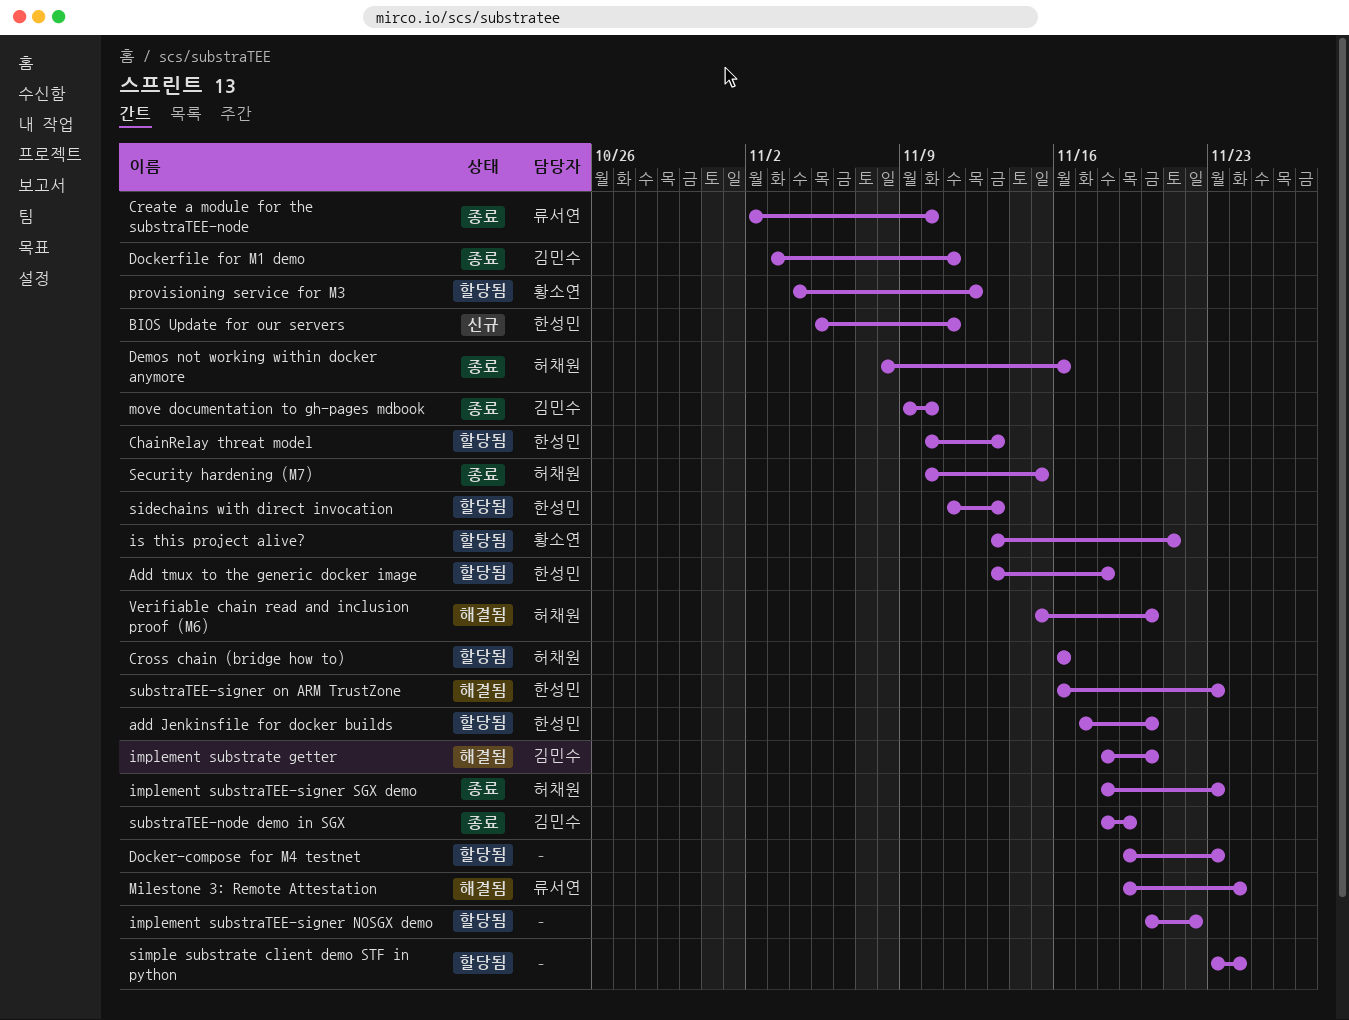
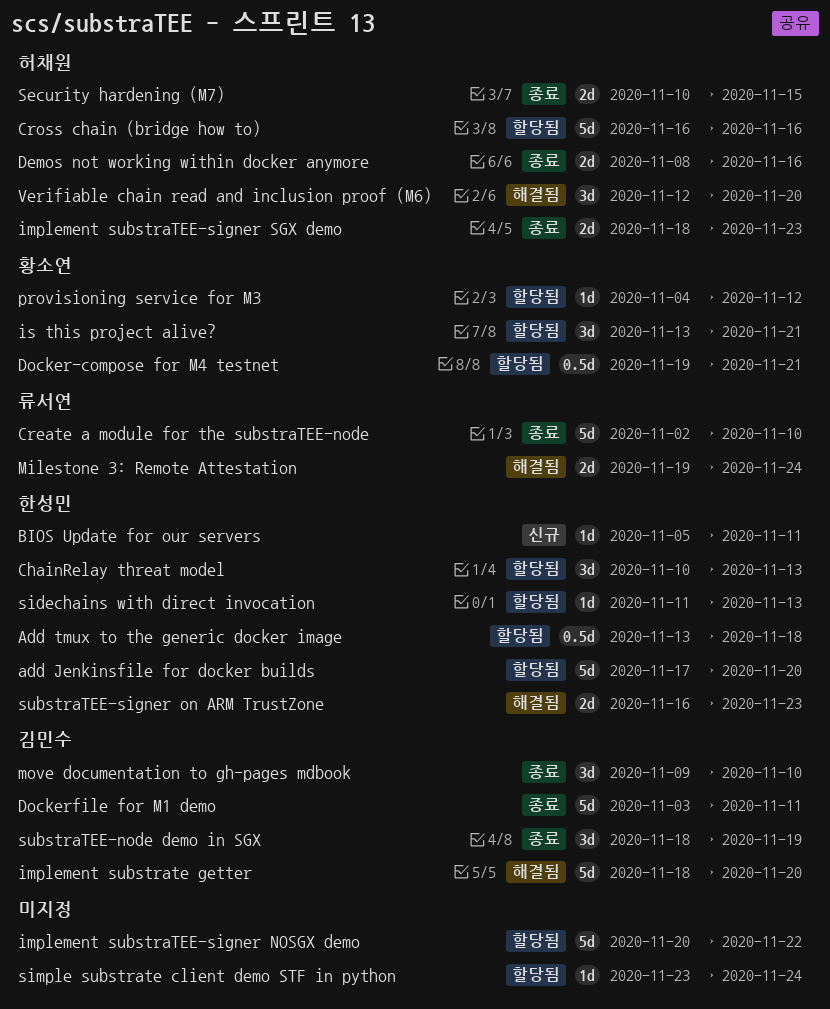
Docker-compose for M4 testnet, owner: none -> 황소연
Docker-compose for M4 testnet, due: Nov 23 -> Nov 21
Verifiable chain read and inclusion proof (M6), start: Nov 15 -> Nov 12

